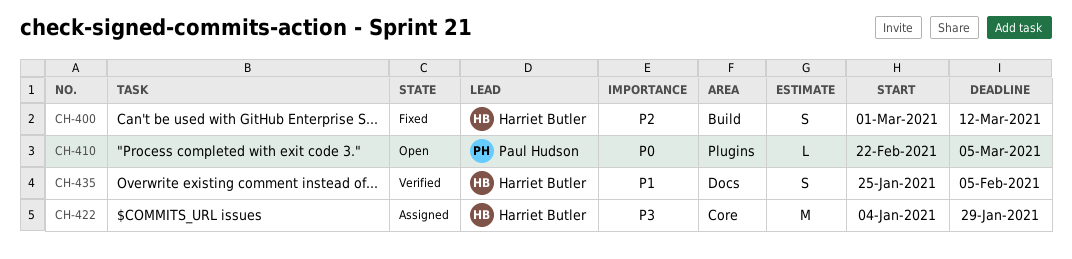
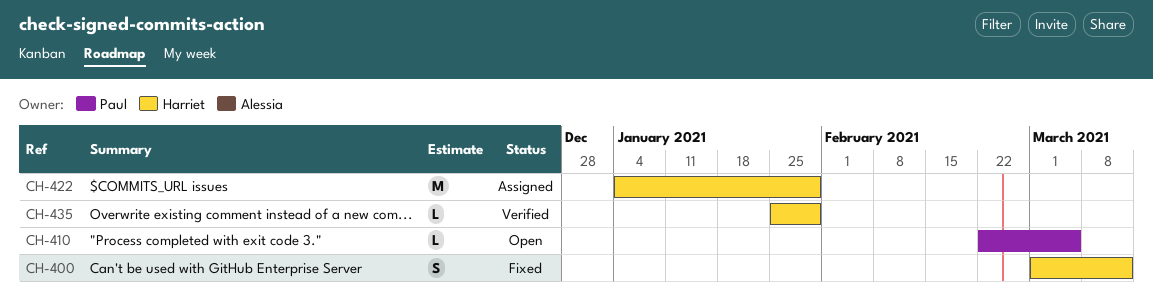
CH-435, estimate: S -> L
CH-435, due: Feb 5 -> Jan 29

